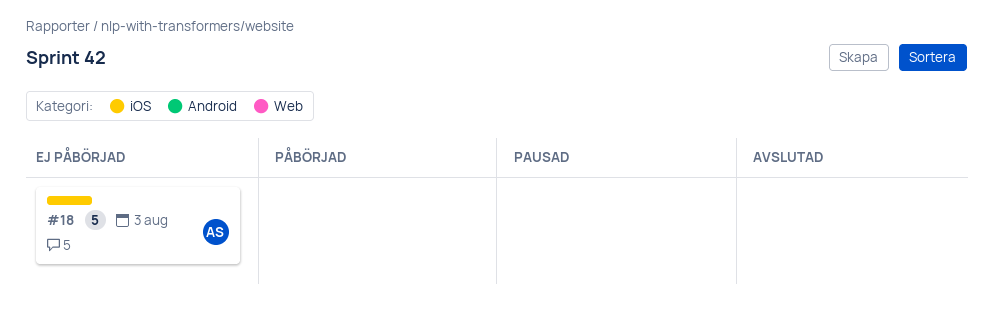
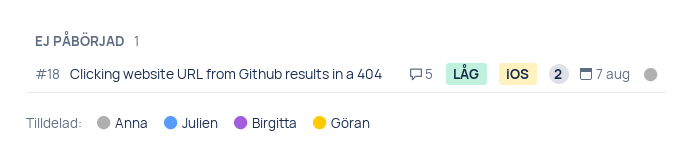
#18, estimate: 5 -> 2
#18, due: Aug 3 -> Aug 7

